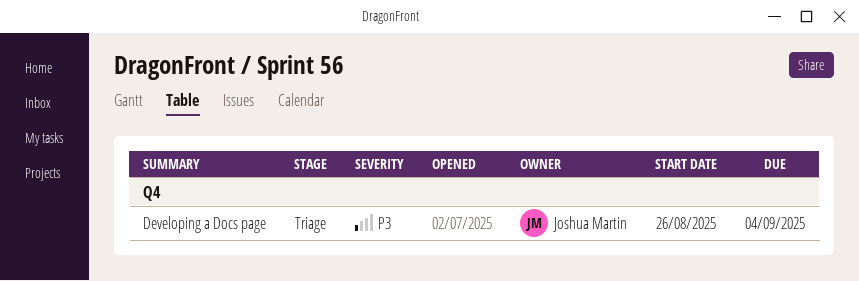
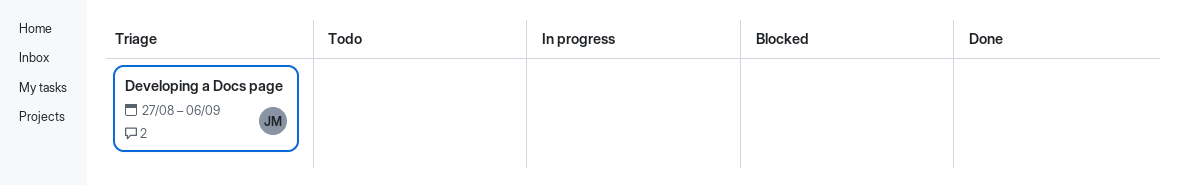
Developing a Docs page, start: Aug 26 -> Aug 27
Developing a Docs page, due: Sep 4 -> Sep 6

